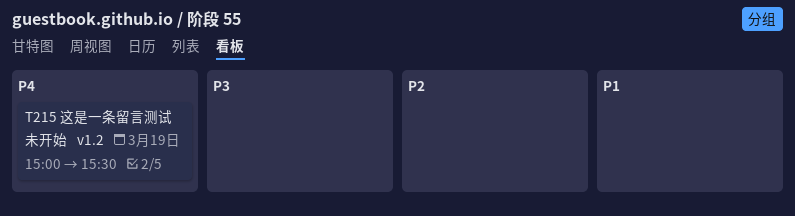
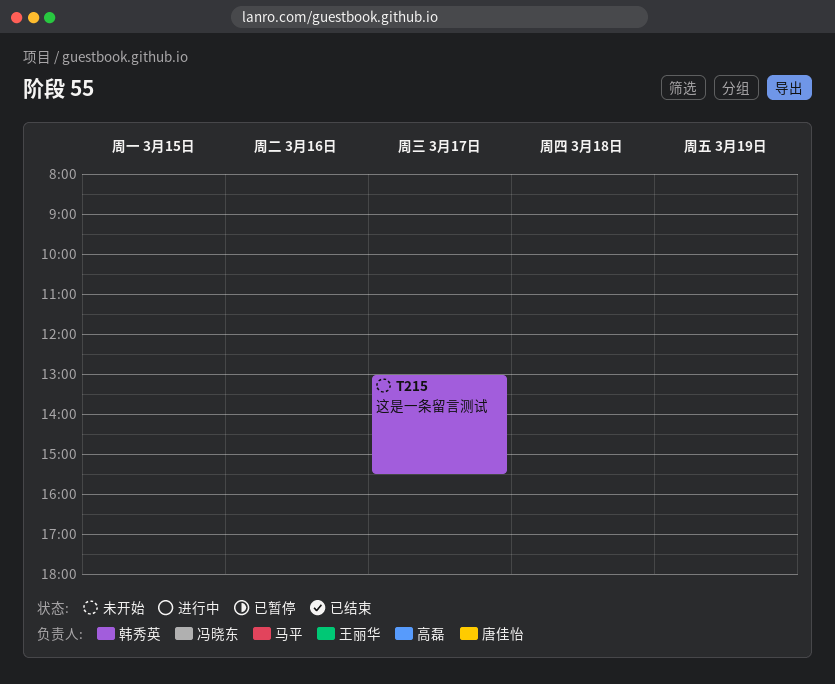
T215, day: Mar 19 -> Mar 17
T215, begins: 15:00 -> 13:00

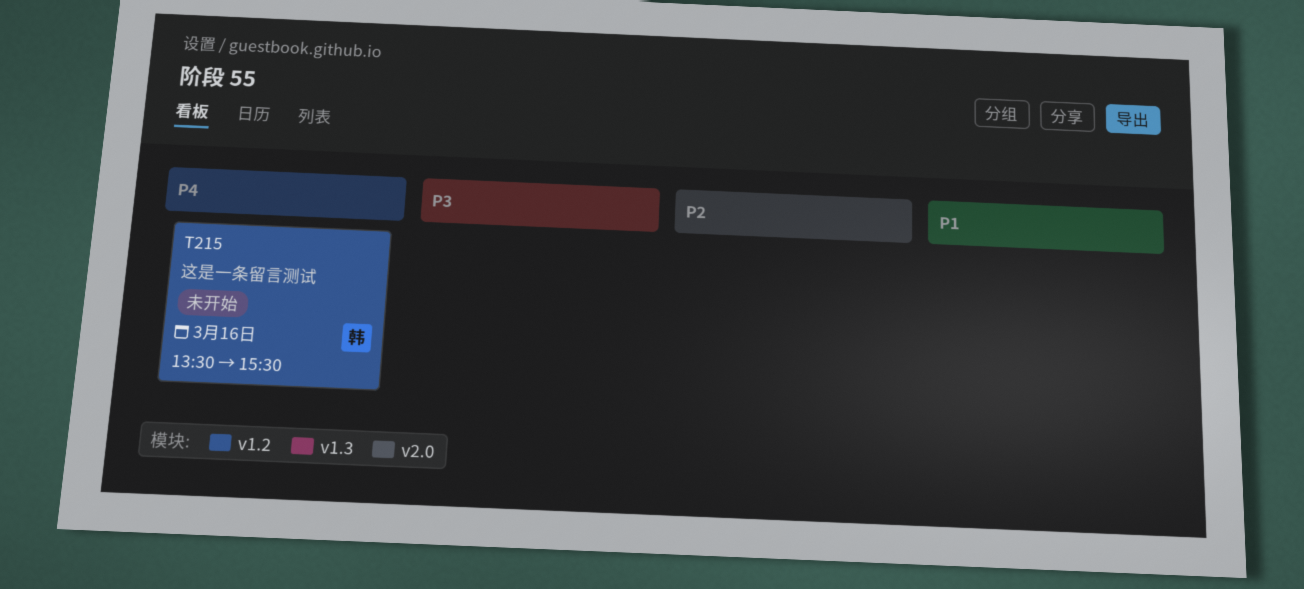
T215, day: Mar 17 -> Mar 16
T215, begins: 13:00 -> 13:30

